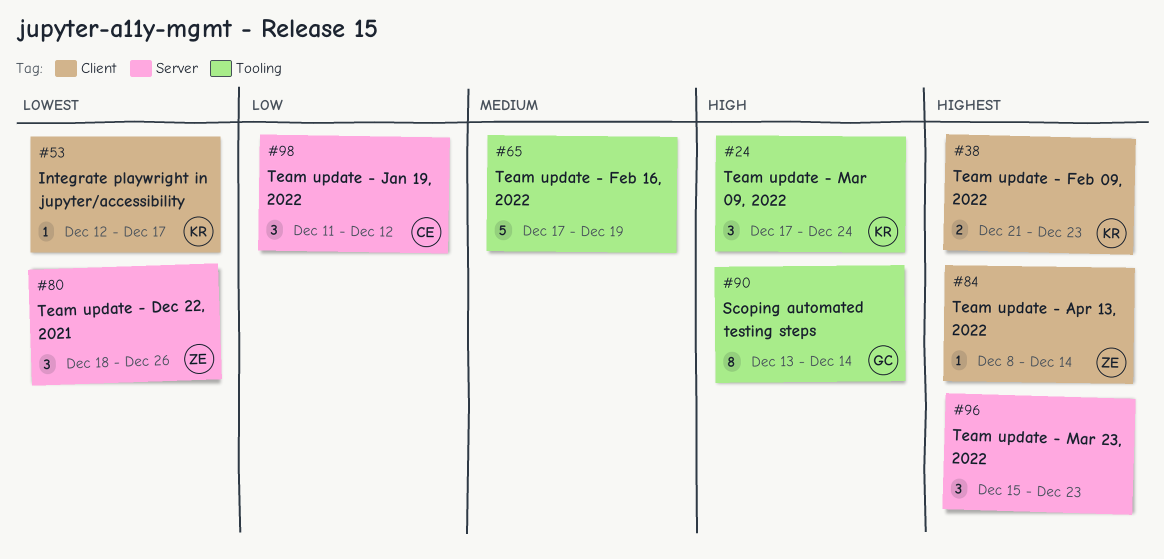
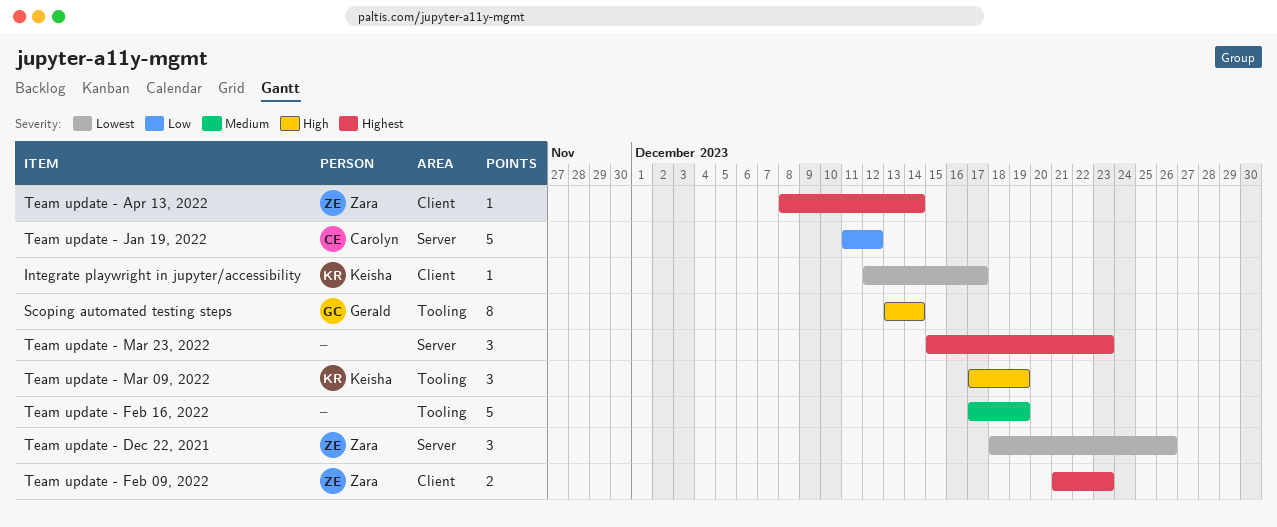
Team update - Feb 09, 2022, owner: Keisha -> Zara
Team update - Jan 19, 2022, estimate: 3 -> 5
Team update - Mar 09, 2022, due: Dec 24 -> Dec 19

